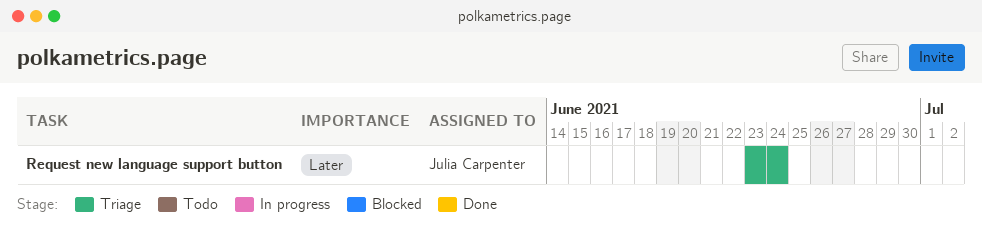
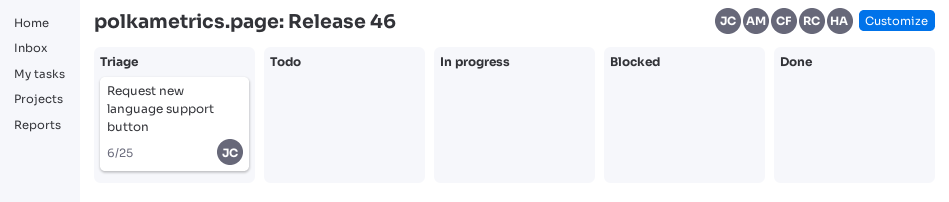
Request new language support button, due: Jun 24 -> Jun 25

